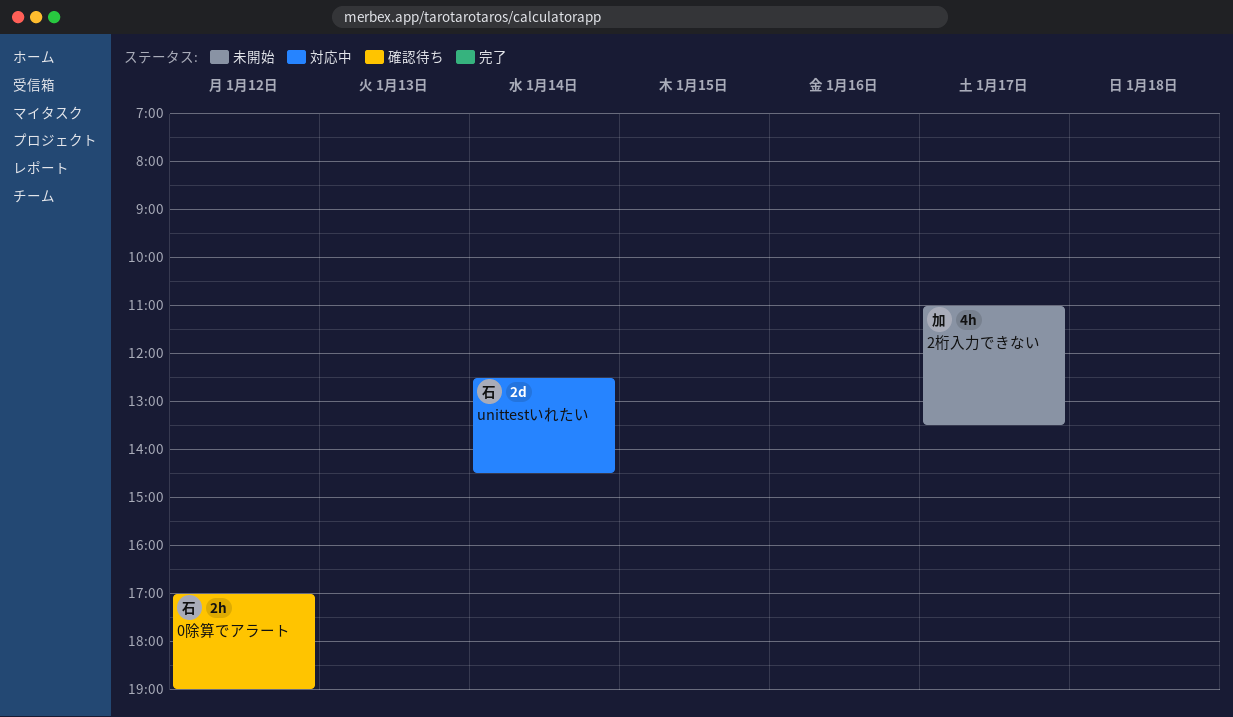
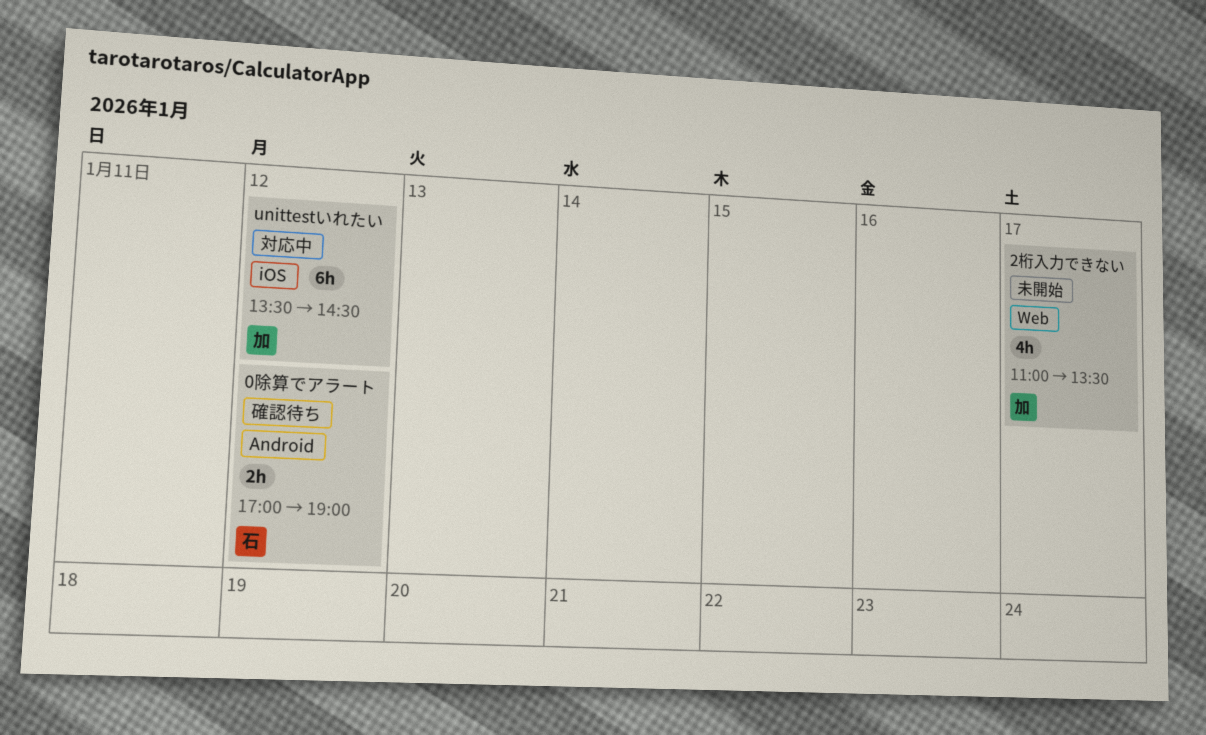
unittestいれたい, owner: 石 -> 加
unittestいれたい, estimate: 2d -> 6h
unittestいれたい, day: Jan 14 -> Jan 12
unittestいれたい, begins: 12:30 -> 13:30

